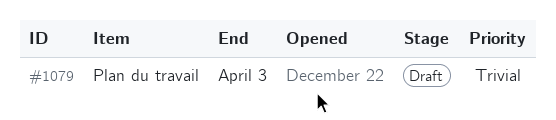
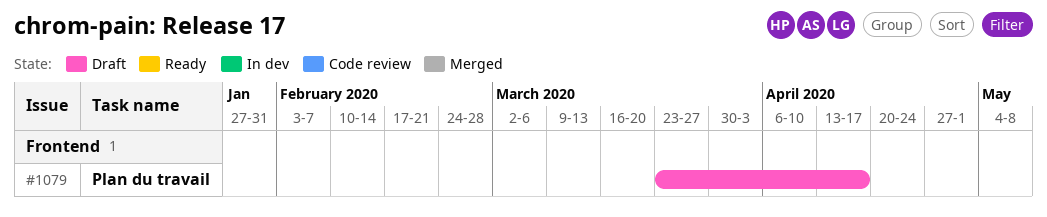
#1079, due: Apr 3 -> Apr 17

